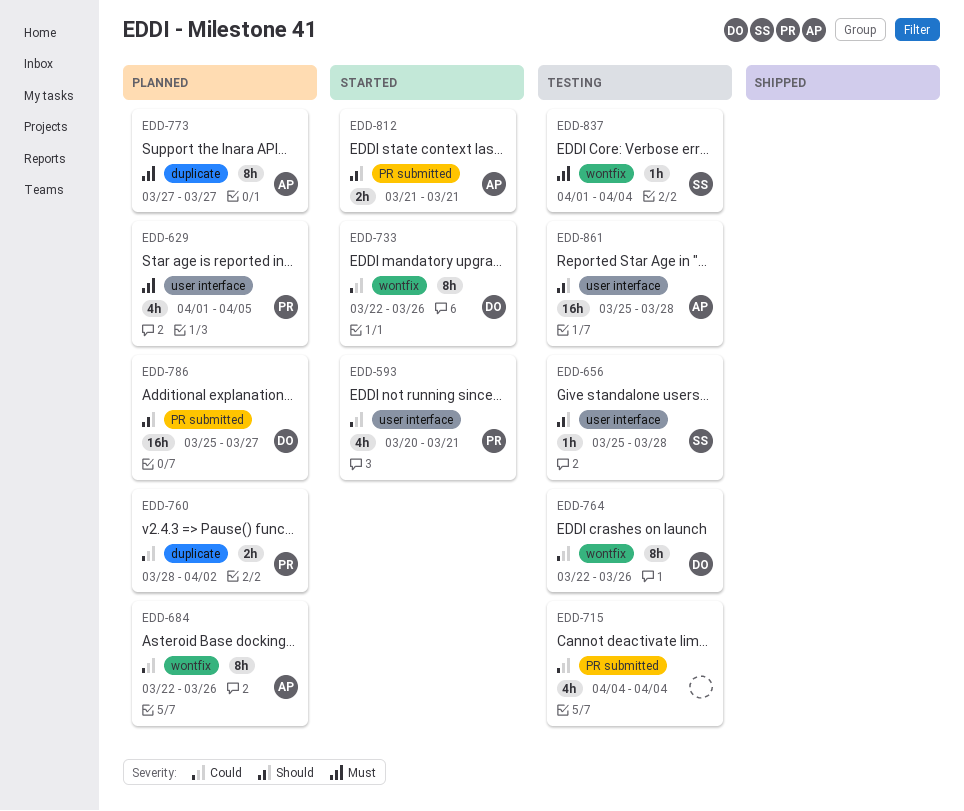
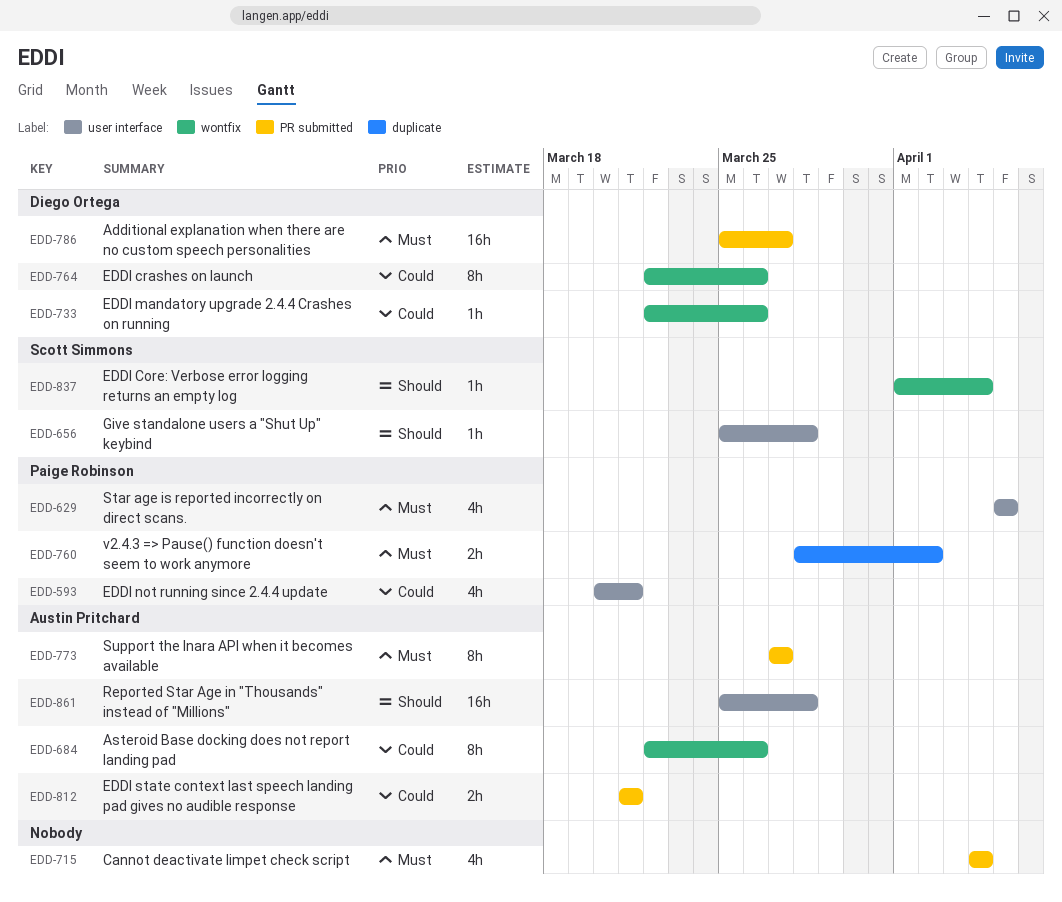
EDD-629, start: Apr 1 -> Apr 5
EDD-715, priority: Could -> Must
EDD-733, estimate: 8h -> 1h
EDD-760, priority: Could -> Must
EDD-773, label: duplicate -> PR submitted
EDD-786, priority: Should -> Must
EDD-812, priority: Should -> Could
EDD-837, priority: Must -> Should

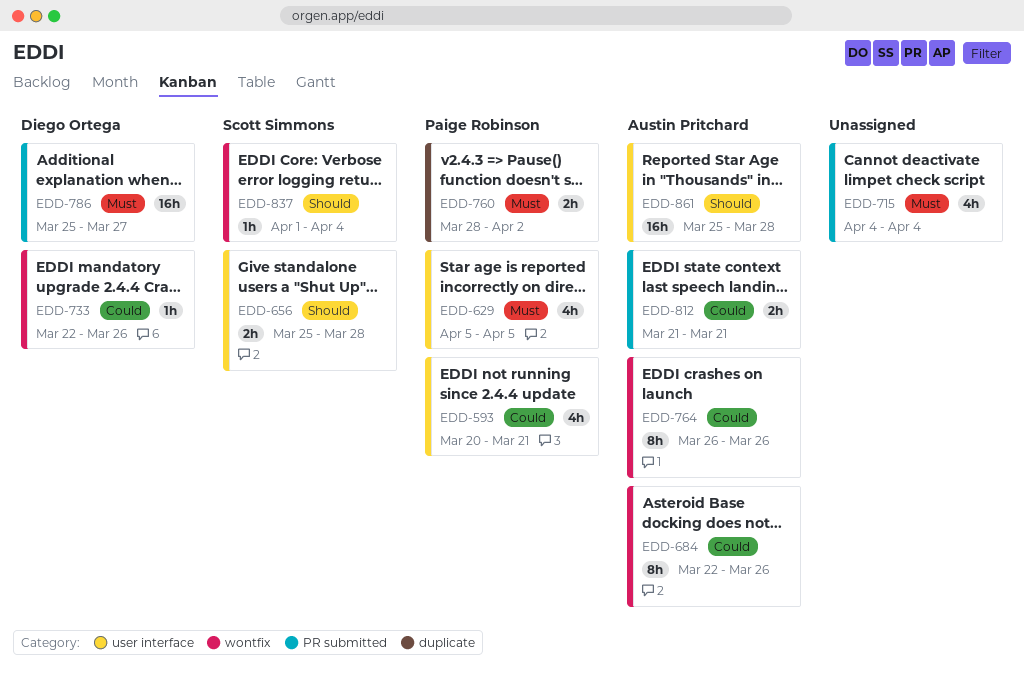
EDD-656, estimate: 1h -> 2h
EDD-764, owner: Diego Ortega -> Austin Pritchard
EDD-764, start: Mar 22 -> Mar 26
EDD-773: present -> none

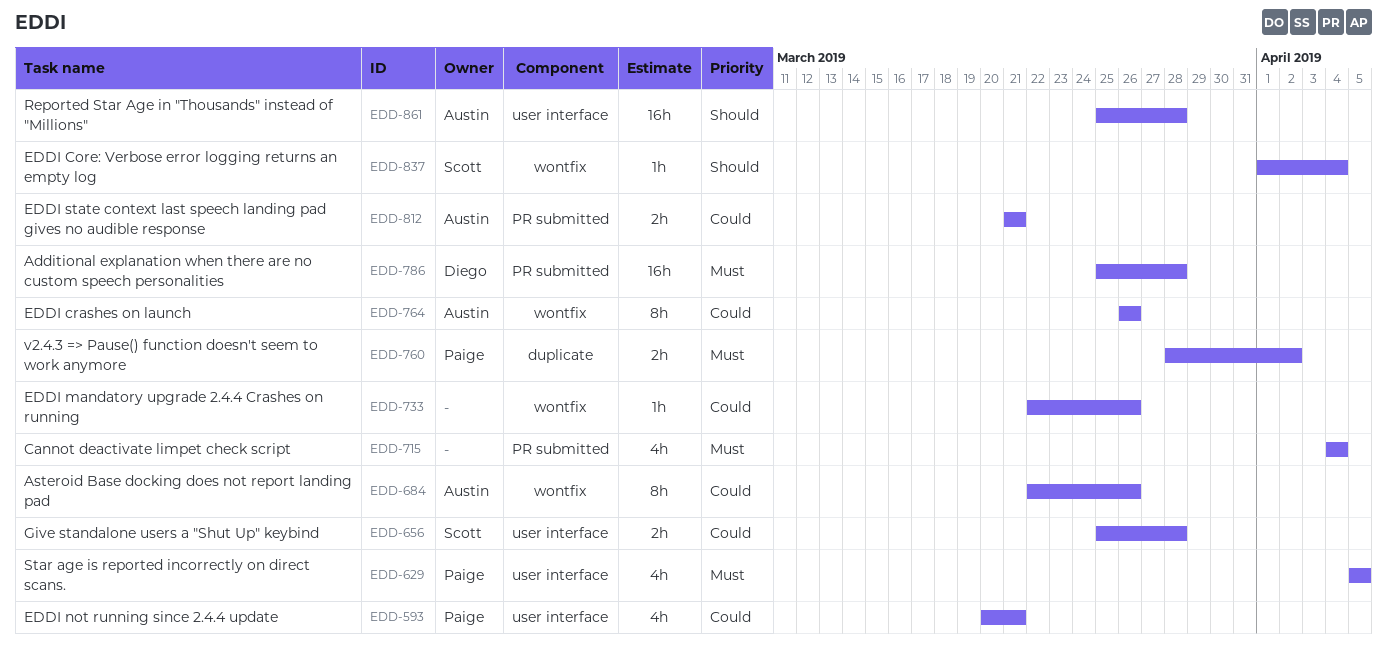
EDD-656, priority: Should -> Could
EDD-733, owner: Diego Ortega -> none
EDD-786, due: Mar 27 -> Mar 28

